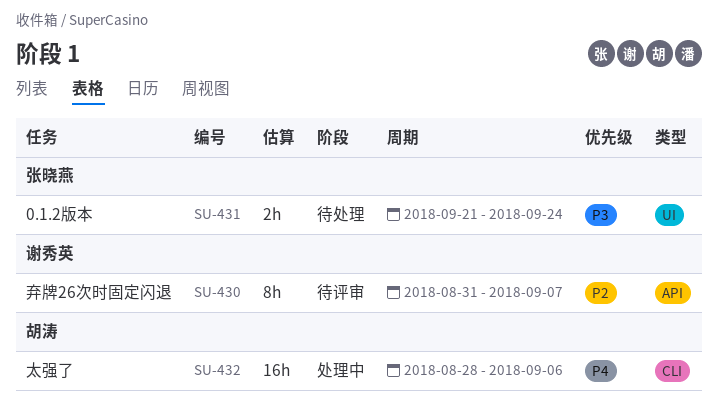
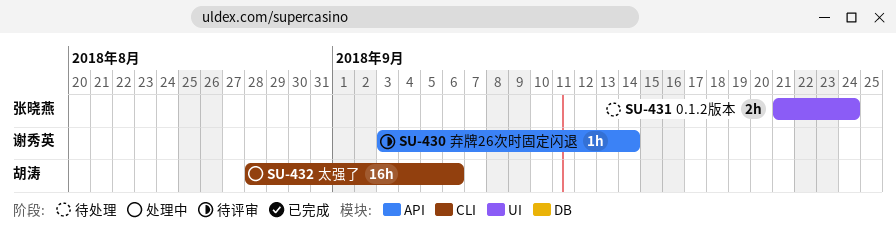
SU-430, estimate: 8h -> 1h
SU-430, start: Aug 31 -> Sep 3
SU-430, due: Sep 7 -> Sep 14

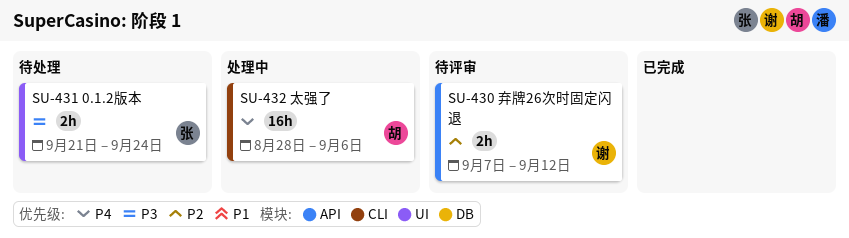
SU-430, estimate: 1h -> 2h
SU-430, start: Sep 3 -> Sep 7
SU-430, due: Sep 14 -> Sep 12

